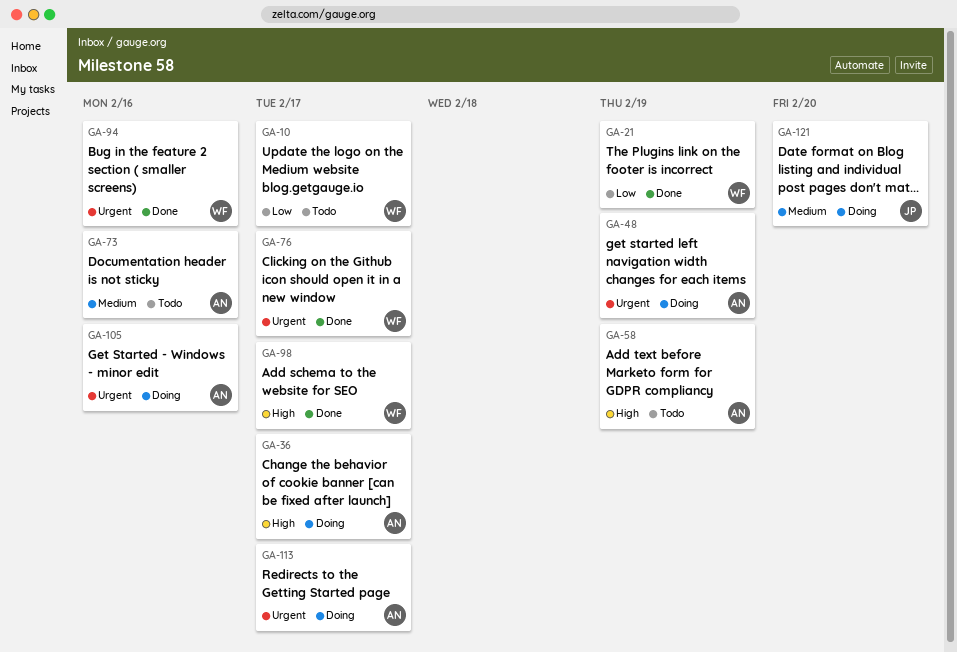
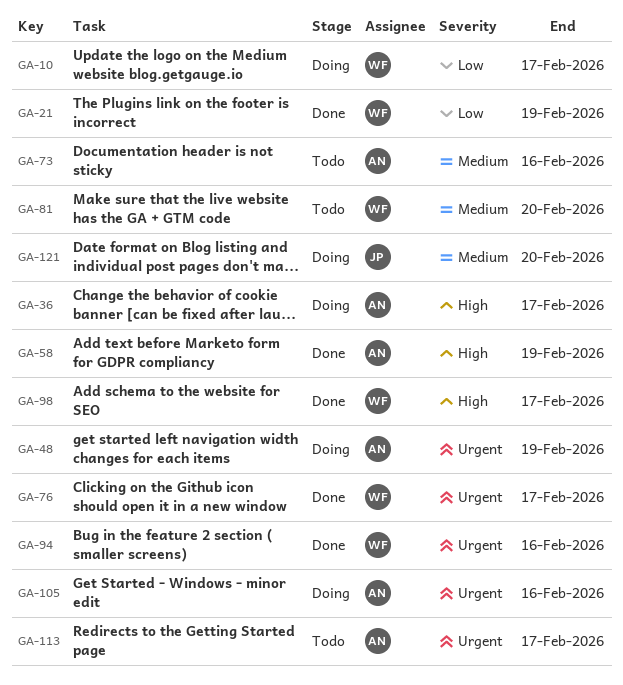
GA-10, status: Todo -> Doing
GA-58, status: Todo -> Done
GA-81: none -> present
GA-113, status: Doing -> Todo

